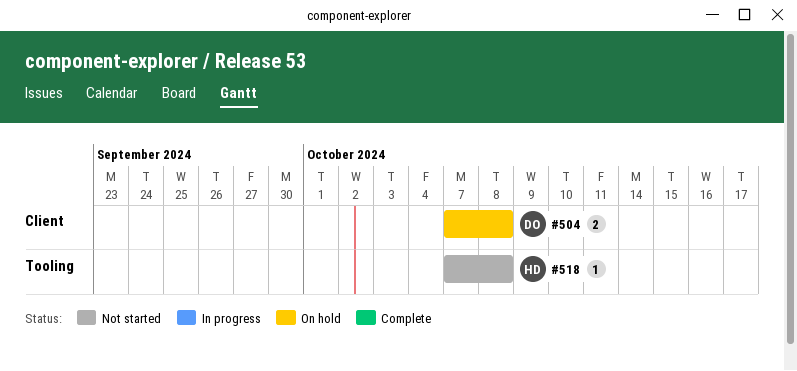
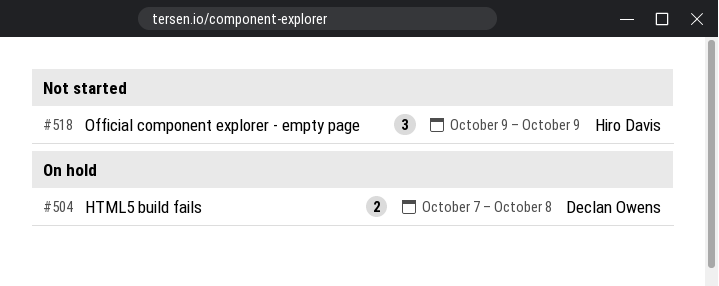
#518, estimate: 1 -> 3
#518, start: Oct 7 -> Oct 9
#518, due: Oct 8 -> Oct 9

